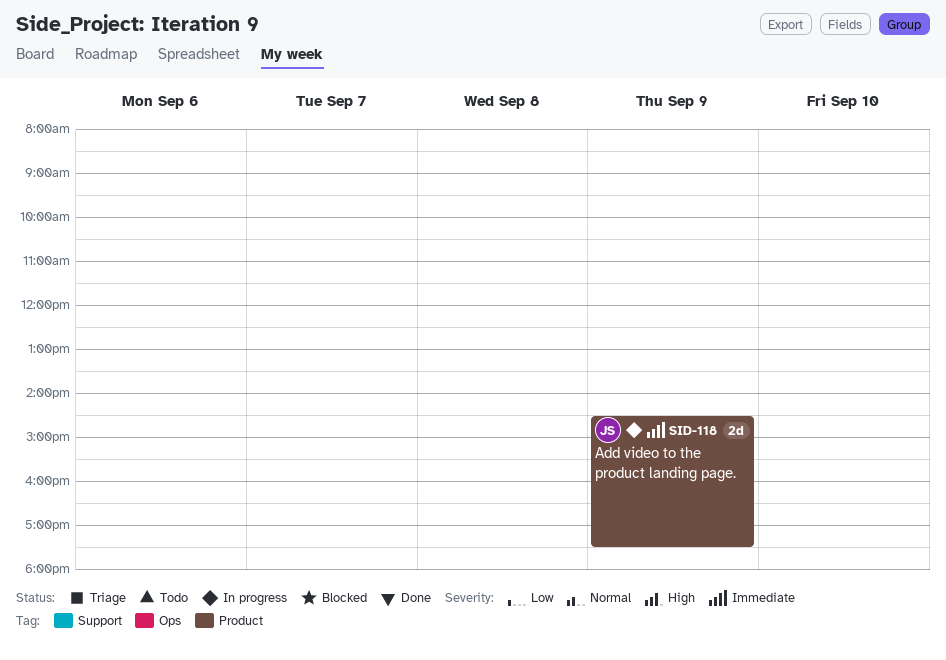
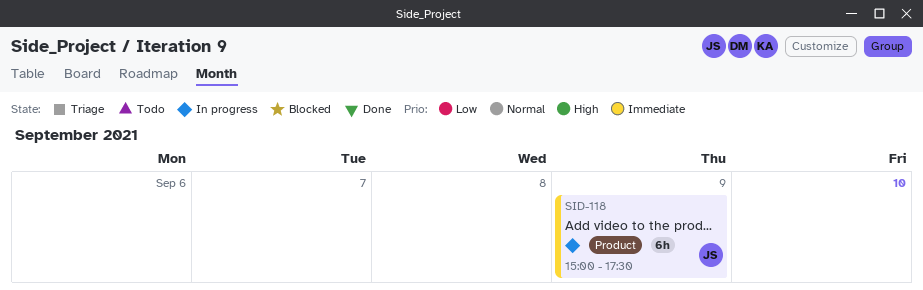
SID-118, estimate: 2d -> 6h
SID-118, begins: 14:30 -> 15:00

